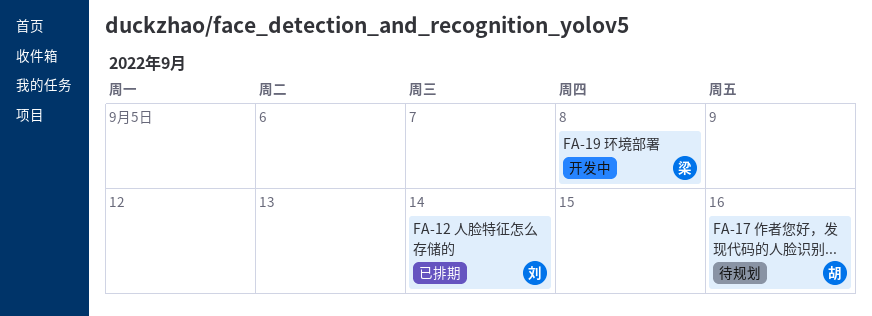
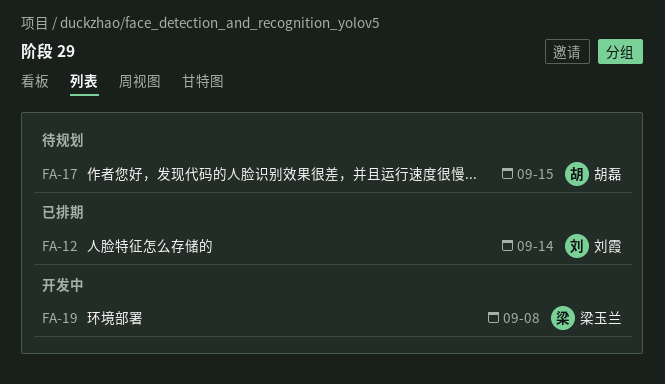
FA-17, due: Sep 16 -> Sep 15

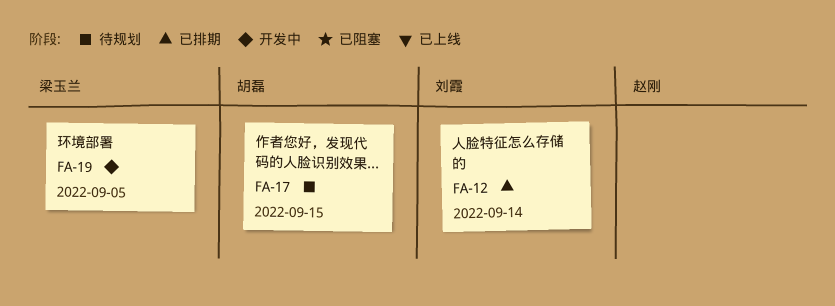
FA-19, due: Sep 8 -> Sep 5

